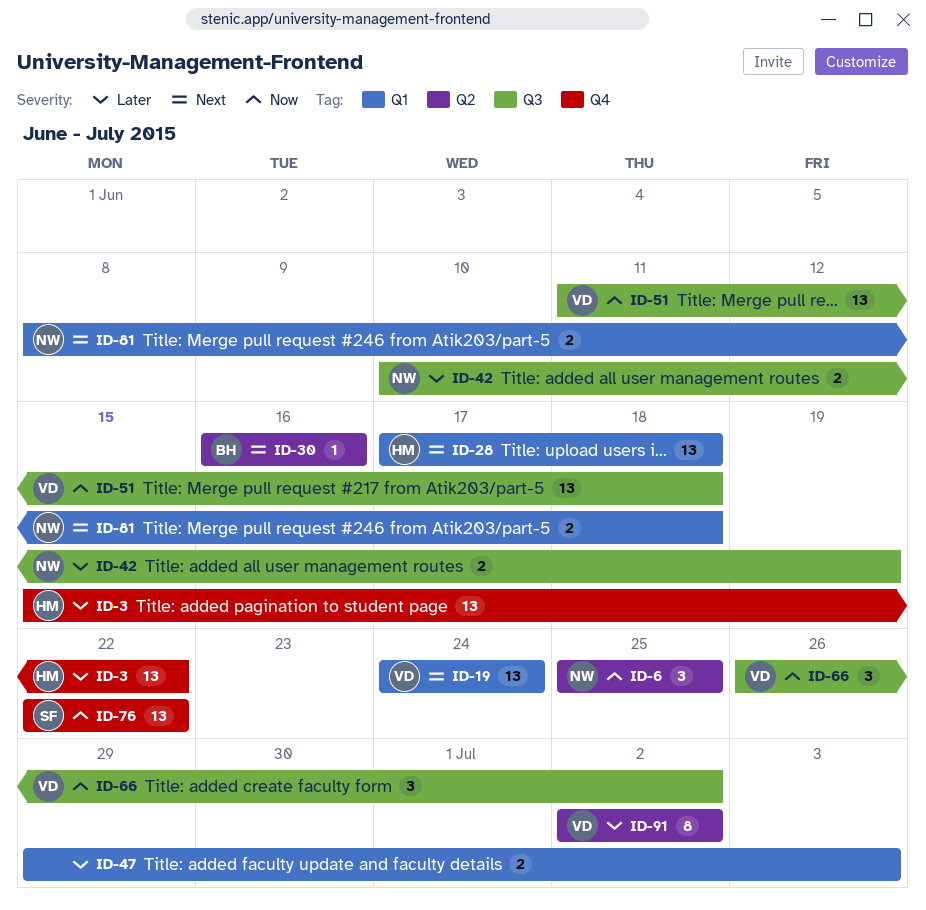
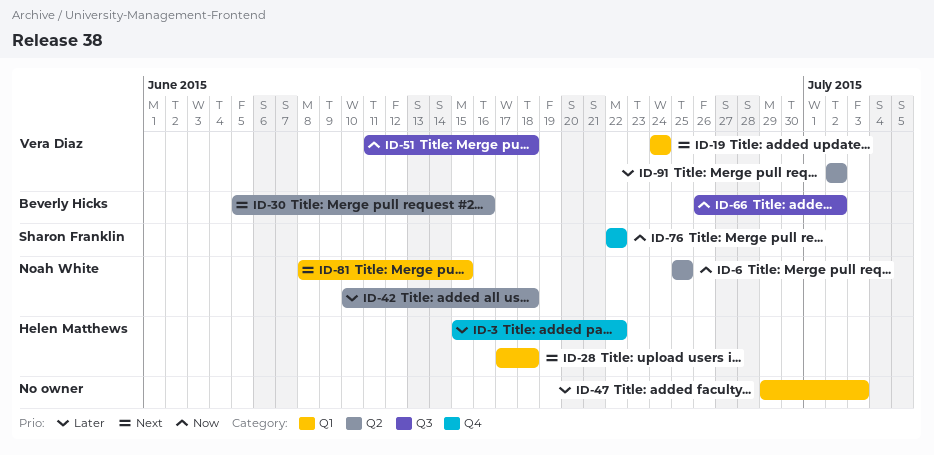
ID-30, start: Jun 16 -> Jun 5
ID-42, label: Q3 -> Q2
ID-42, due: Jun 19 -> Jun 18
ID-66, owner: Vera Diaz -> Beverly Hicks
ID-81, due: Jun 18 -> Jun 15

